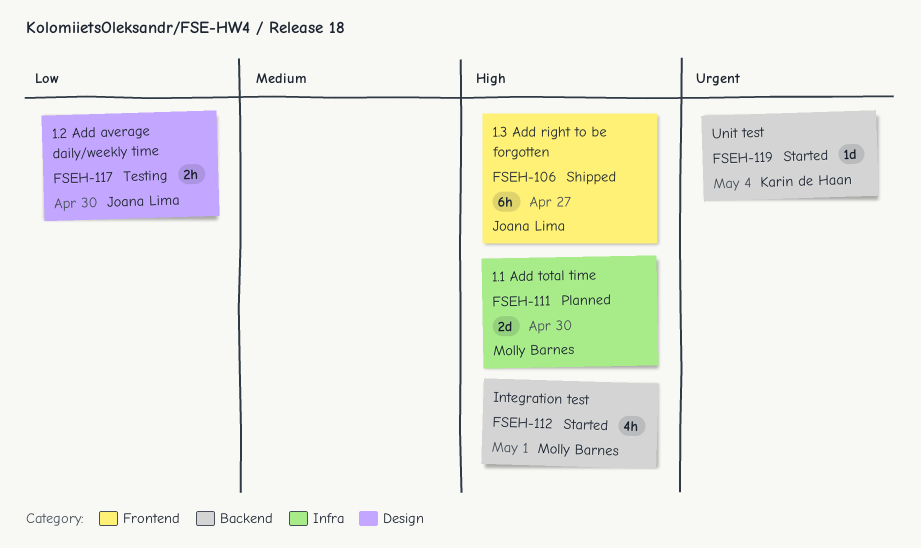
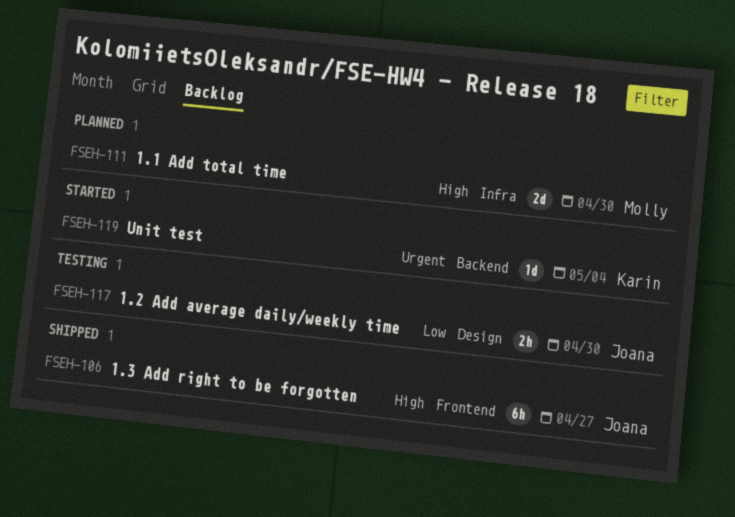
FSEH-112: present -> none

